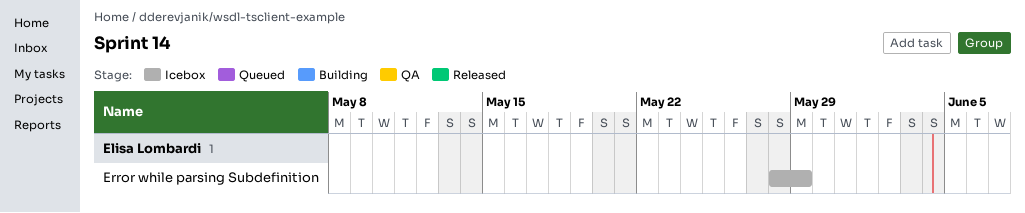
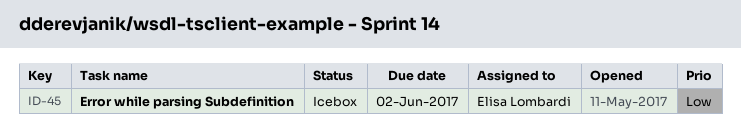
Error while parsing Subdefinition, due: May 29 -> Jun 2

